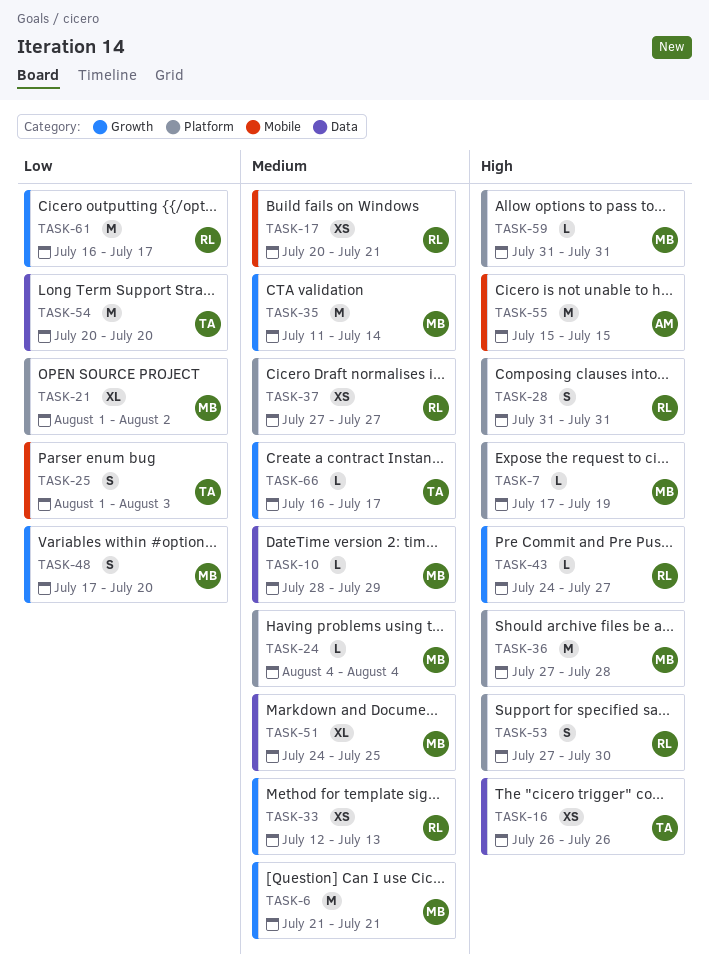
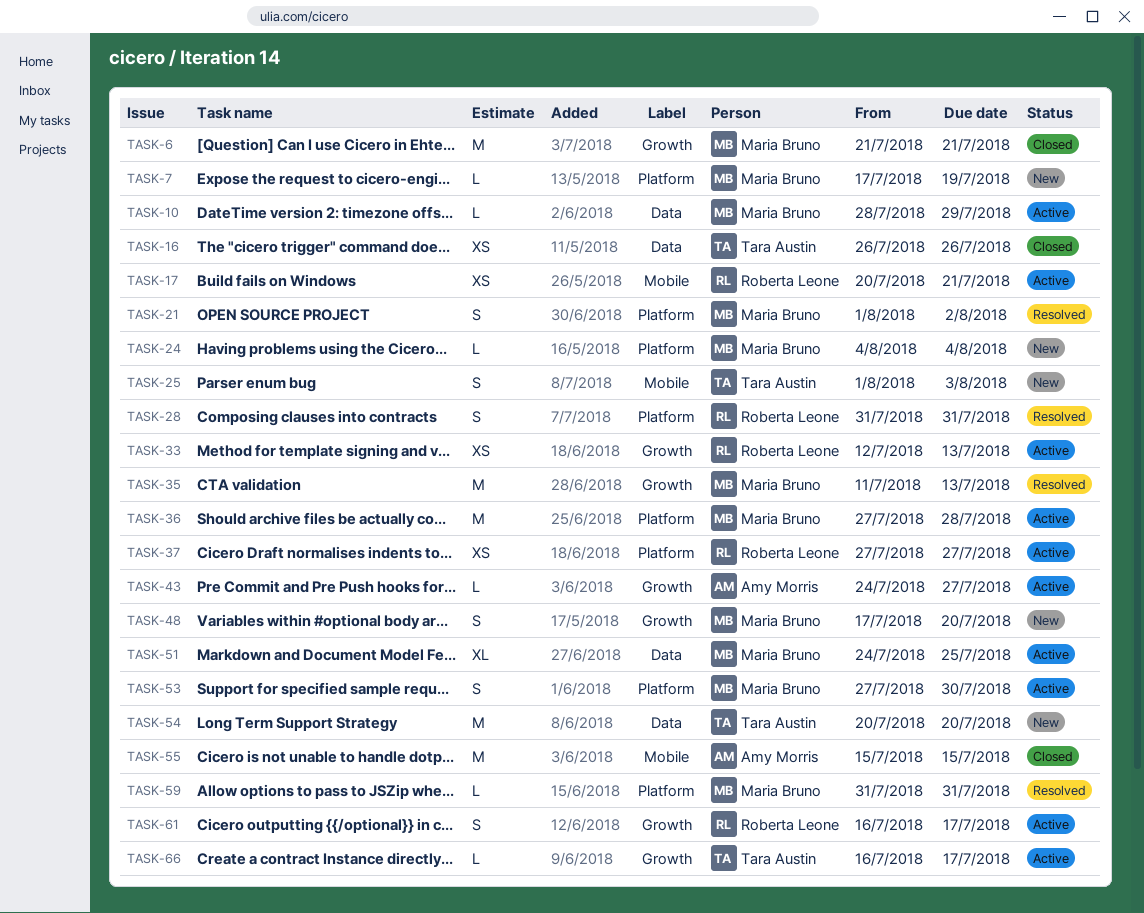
TASK-21, estimate: XL -> S
TASK-35, due: Jul 14 -> Jul 13
TASK-43, owner: Roberta Leone -> Amy Morris
TASK-53, owner: Roberta Leone -> Maria Bruno
TASK-61, estimate: M -> S

